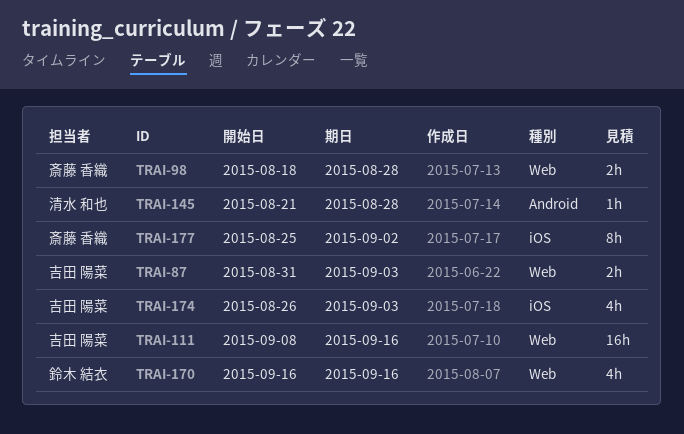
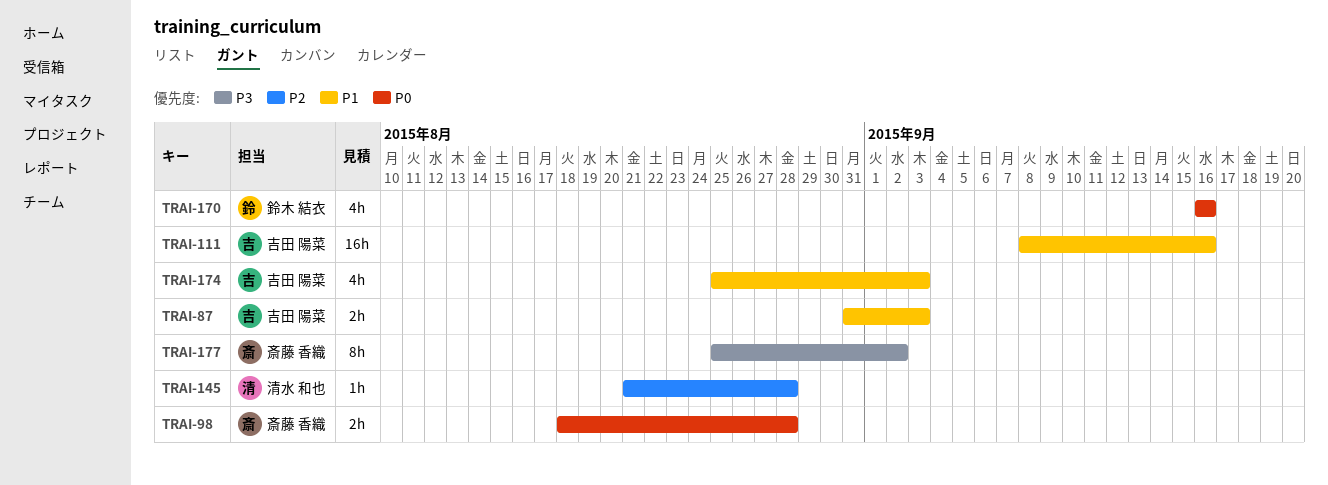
TRAI-174, start: Aug 26 -> Aug 25

